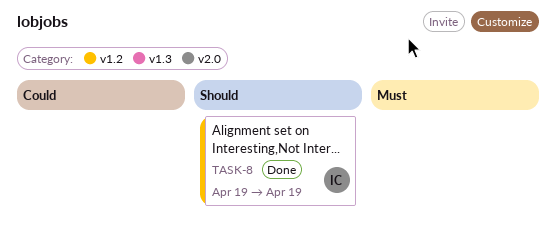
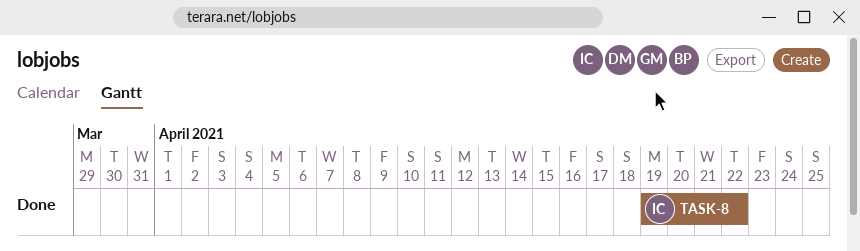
TASK-8, due: Apr 19 -> Apr 22

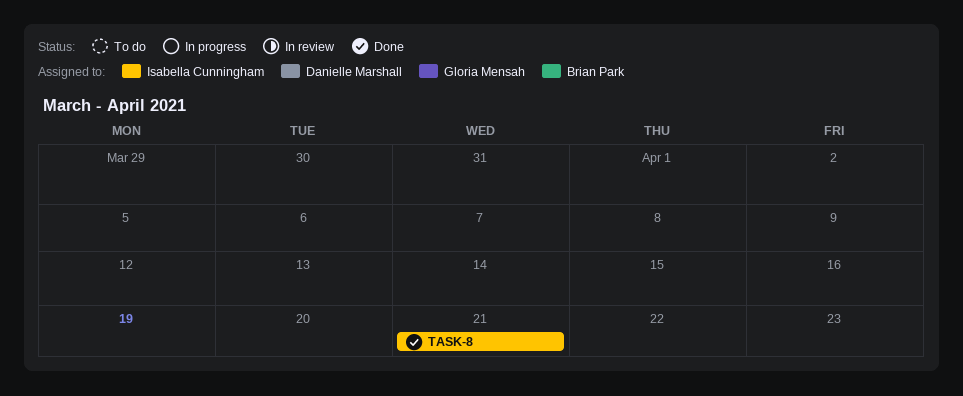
TASK-8, start: Apr 19 -> Apr 21
TASK-8, due: Apr 22 -> Apr 21

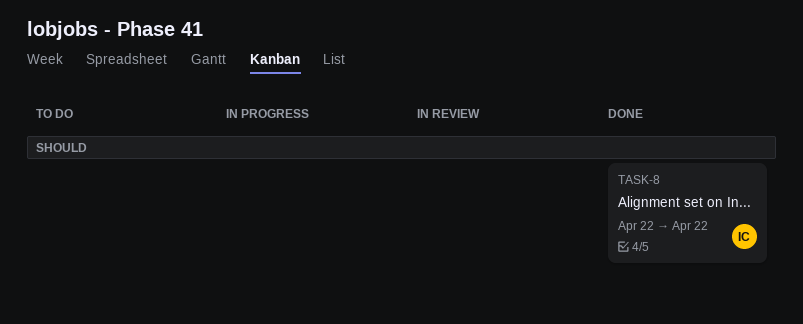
TASK-8, start: Apr 21 -> Apr 22
TASK-8, due: Apr 21 -> Apr 22

